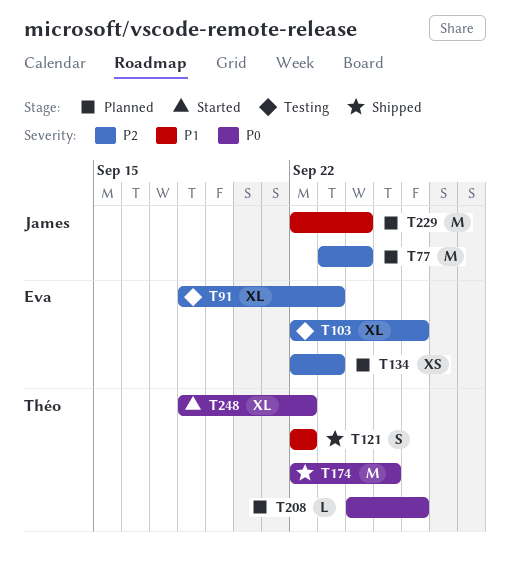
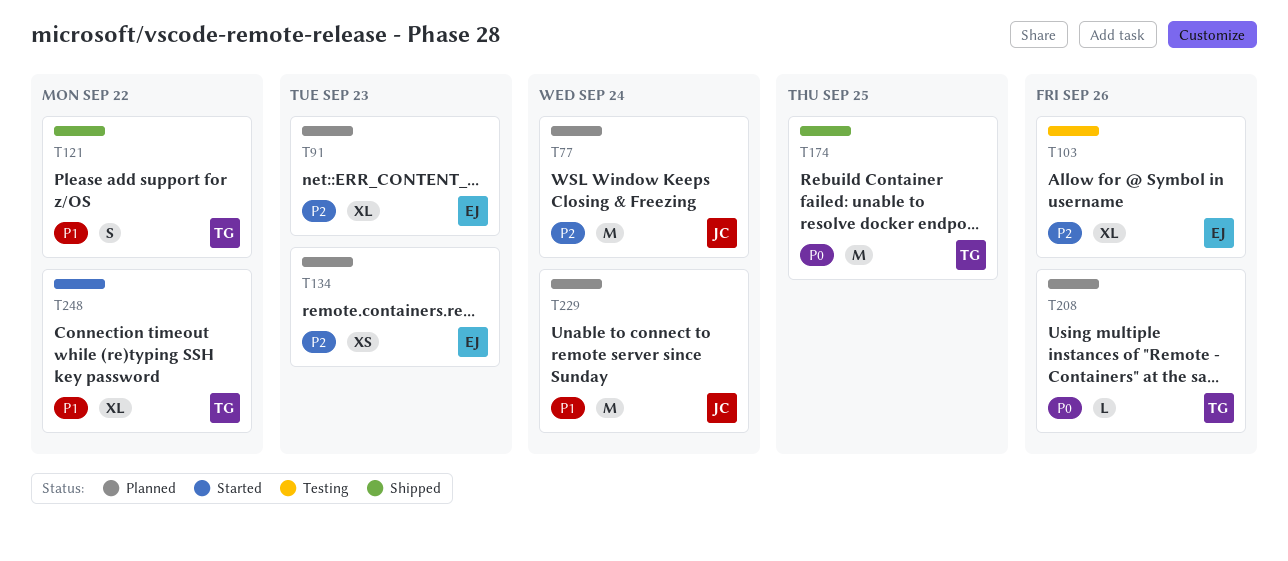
T91, status: Testing -> Planned
T248, priority: P0 -> P1

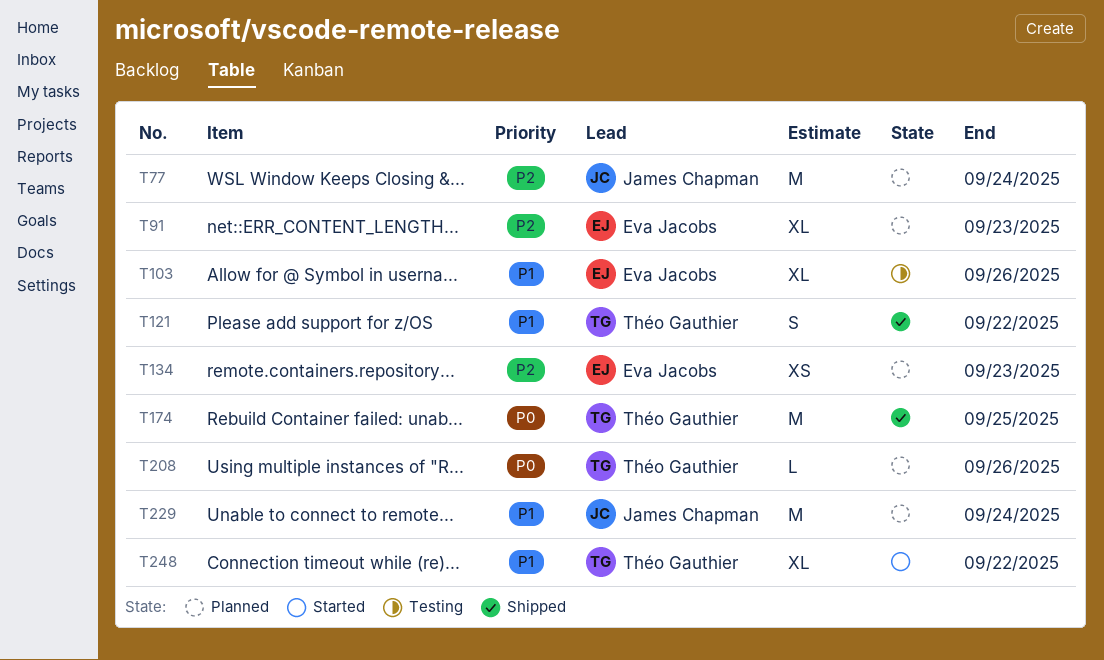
T103, priority: P2 -> P1

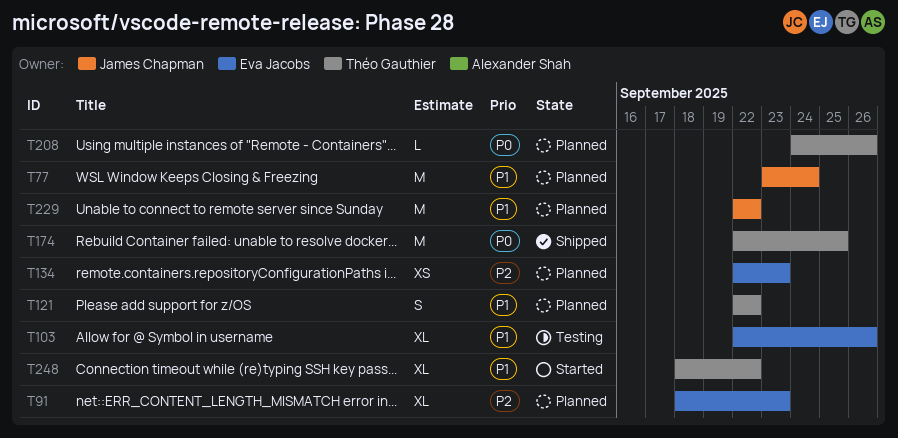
T77, priority: P2 -> P1
T121, status: Shipped -> Planned
T229, due: Sep 24 -> Sep 22

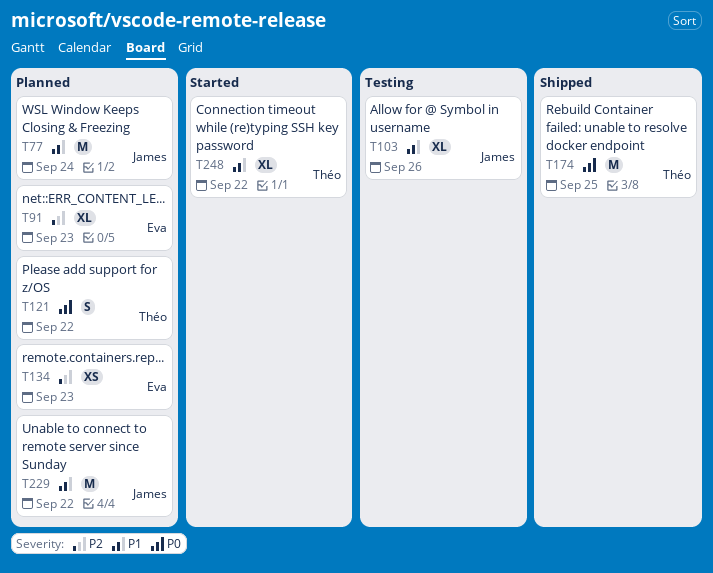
T103, owner: Eva Jacobs -> James Chapman
T121, priority: P1 -> P0
T208: present -> none

